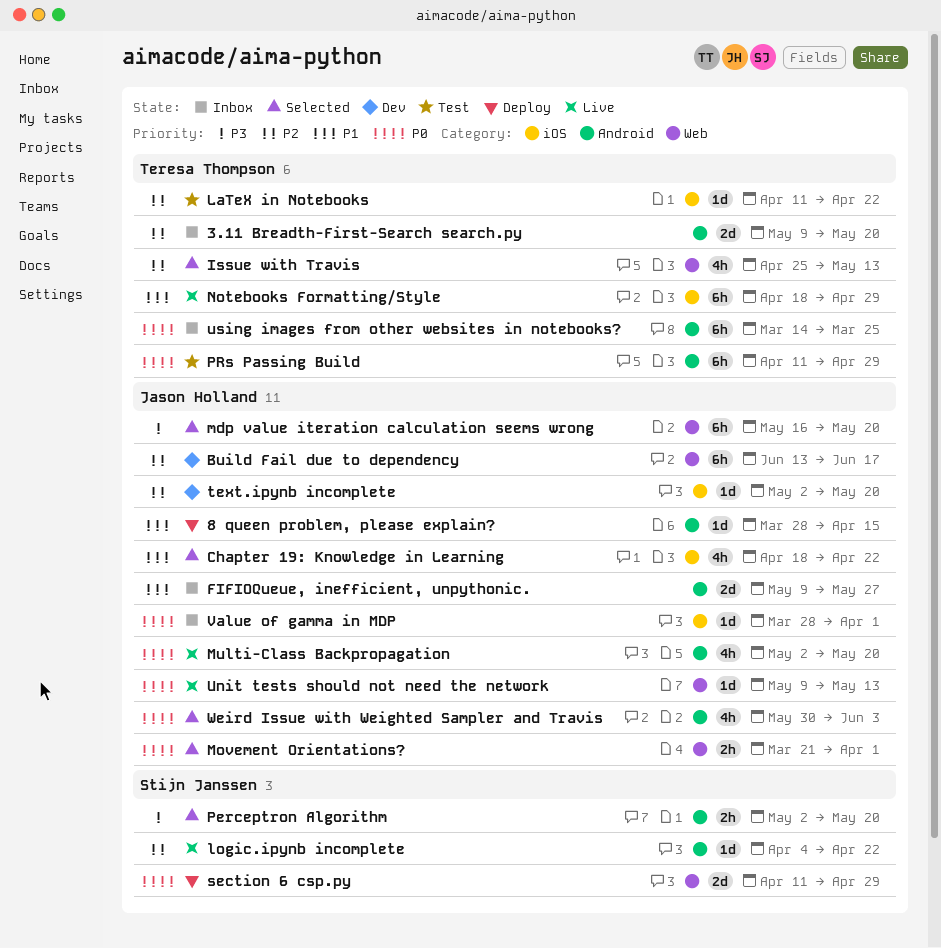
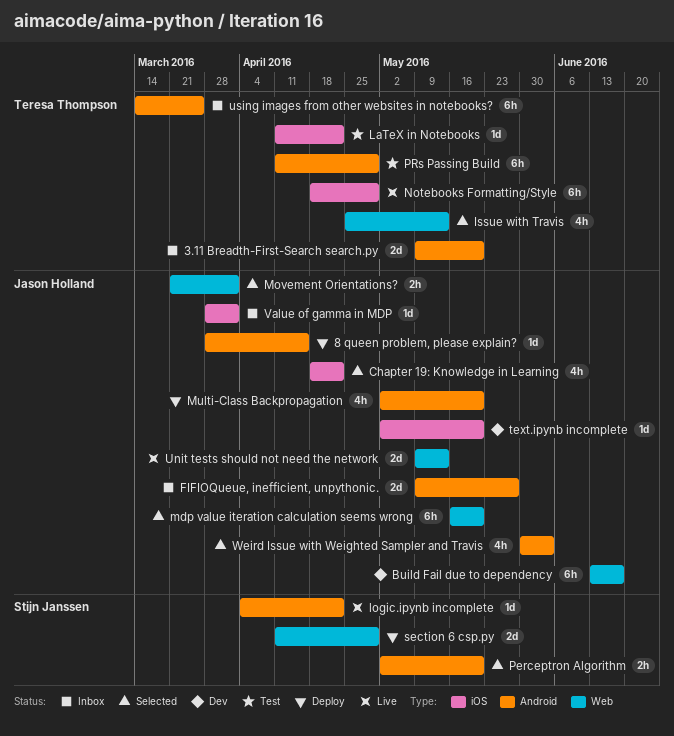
Multi-Class Backpropagation, status: Live -> Deploy
Unit tests should not need the network, estimate: 1d -> 2d

